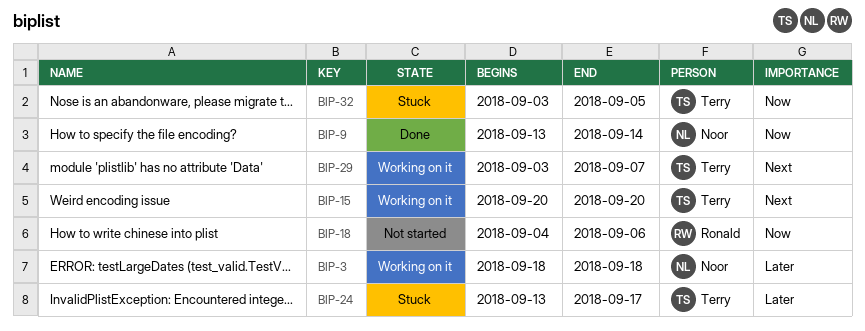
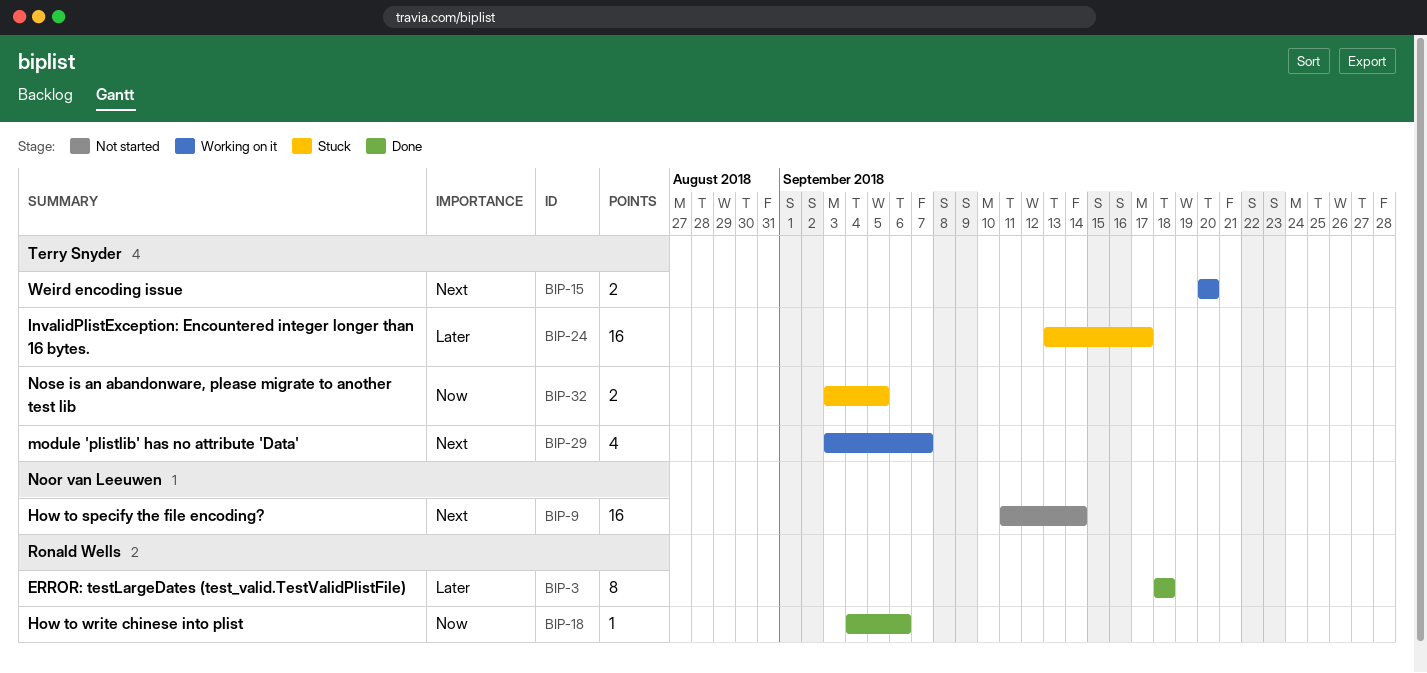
BIP-3, status: Working on it -> Done
BIP-3, owner: Noor van Leeuwen -> Ronald Wells
BIP-9, status: Done -> Not started
BIP-9, priority: Now -> Next
BIP-9, start: Sep 13 -> Sep 11
BIP-18, status: Not started -> Done

